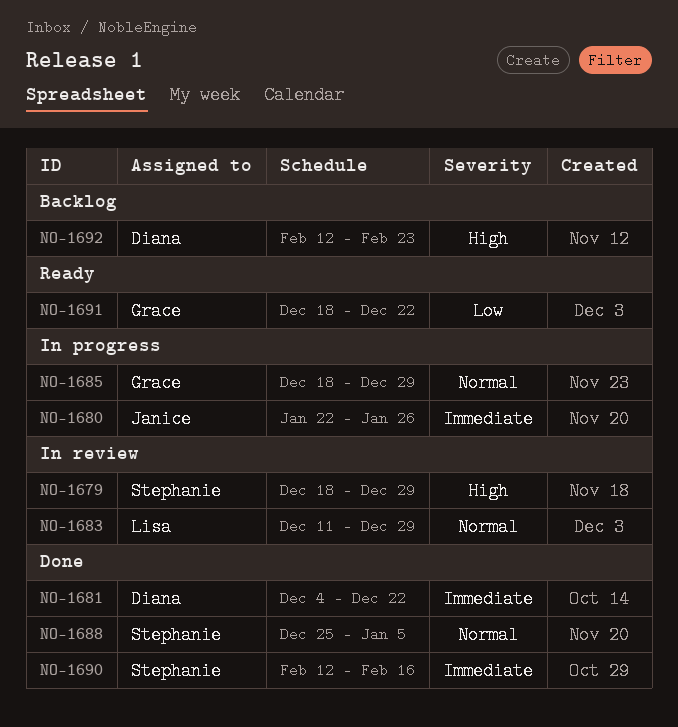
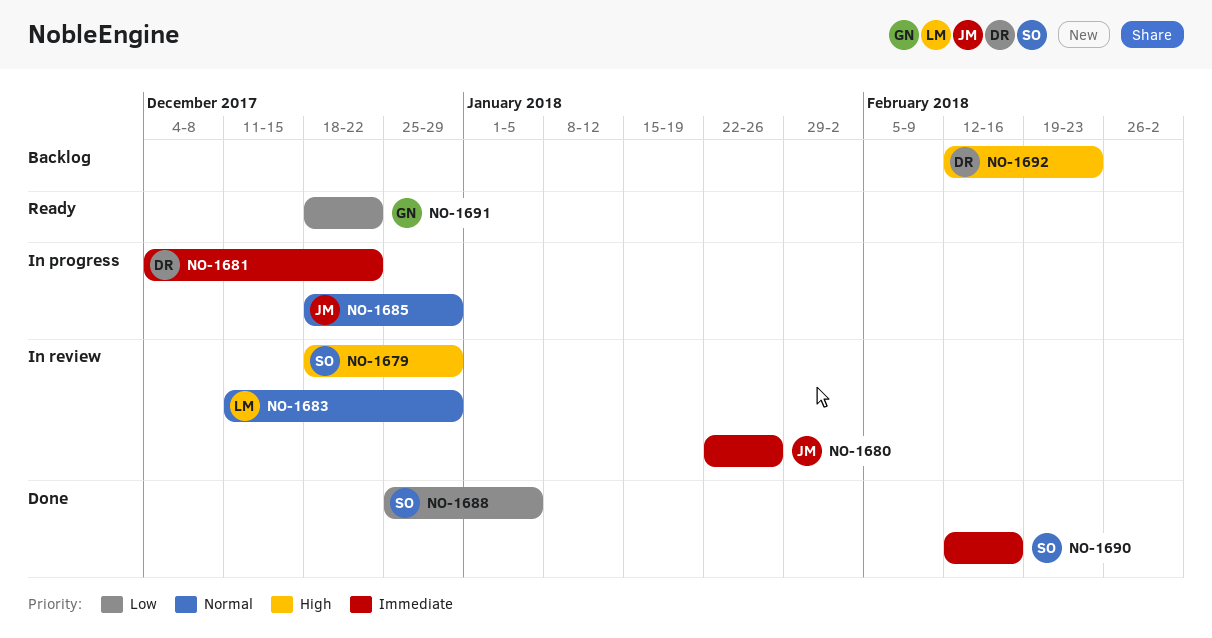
NO-1680, status: In progress -> In review
NO-1681, status: Done -> In progress
NO-1685, owner: Grace -> Janice
NO-1688, priority: Normal -> Low

